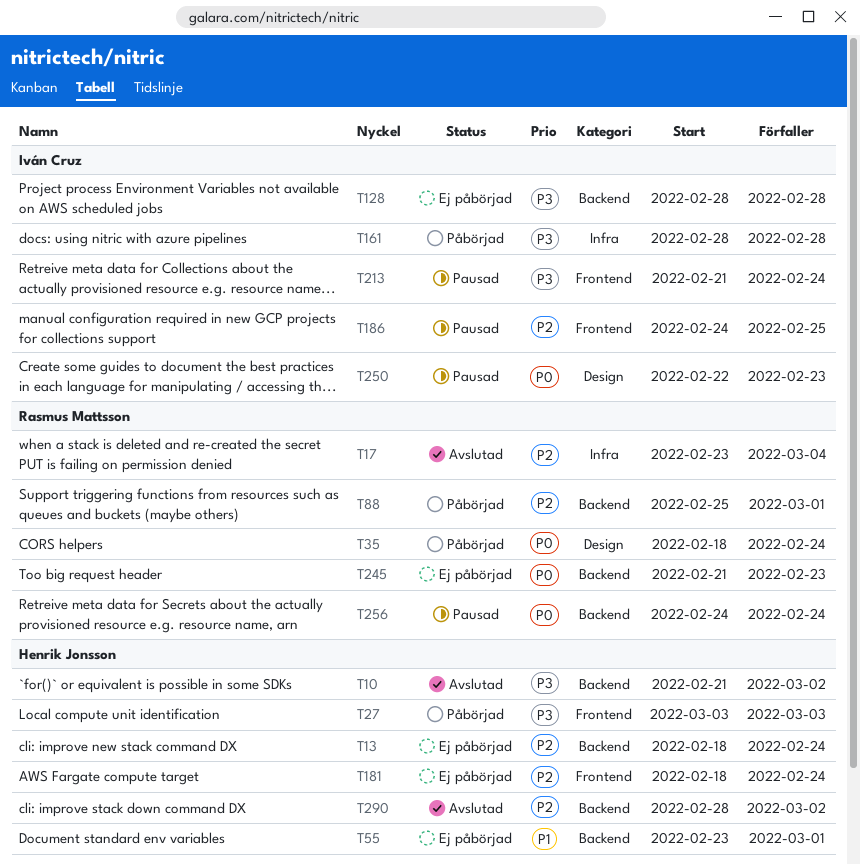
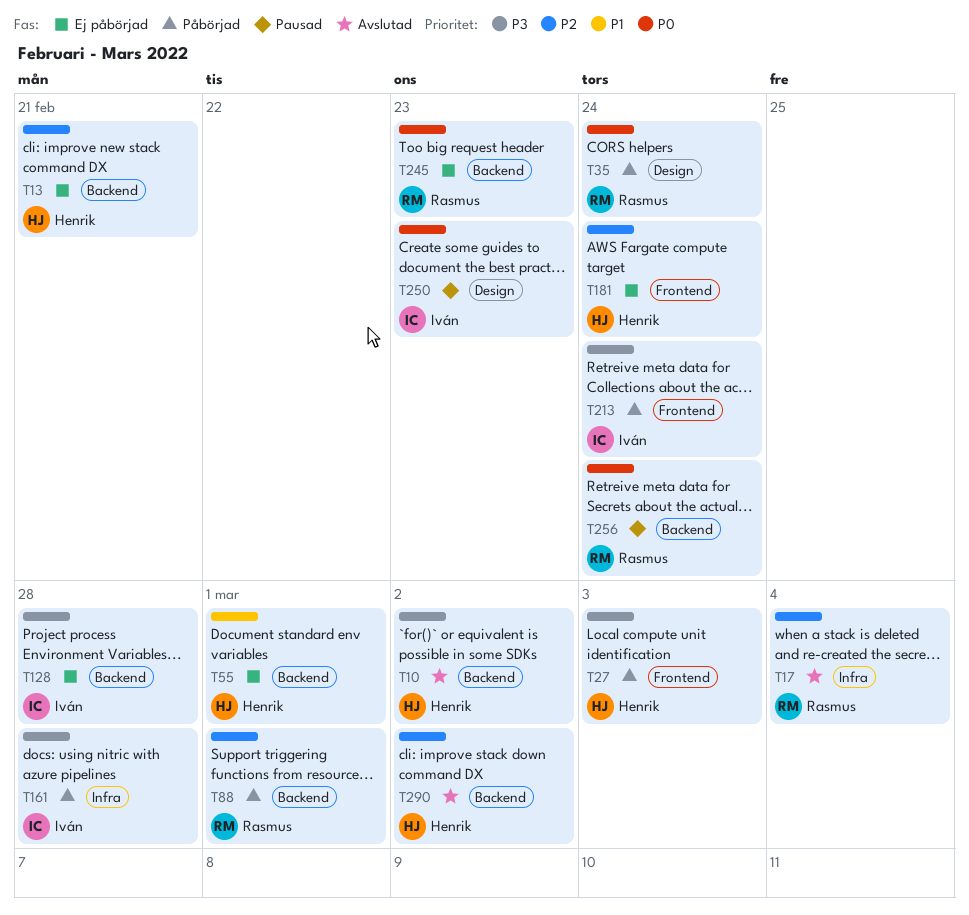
T13, due: Feb 24 -> Feb 21
T186: present -> none
T213, status: Pausad -> Påbörjad

